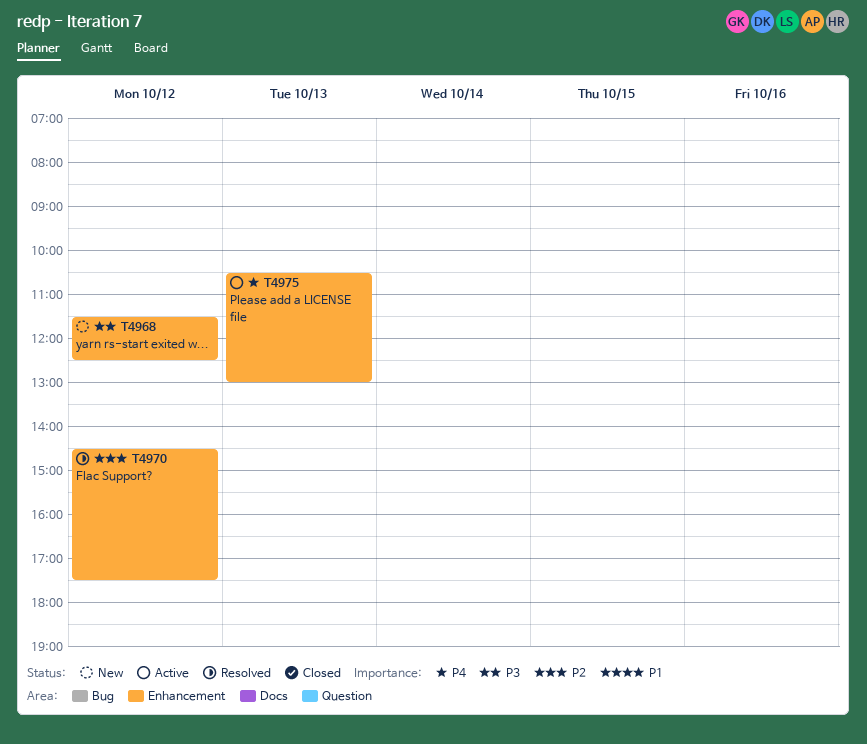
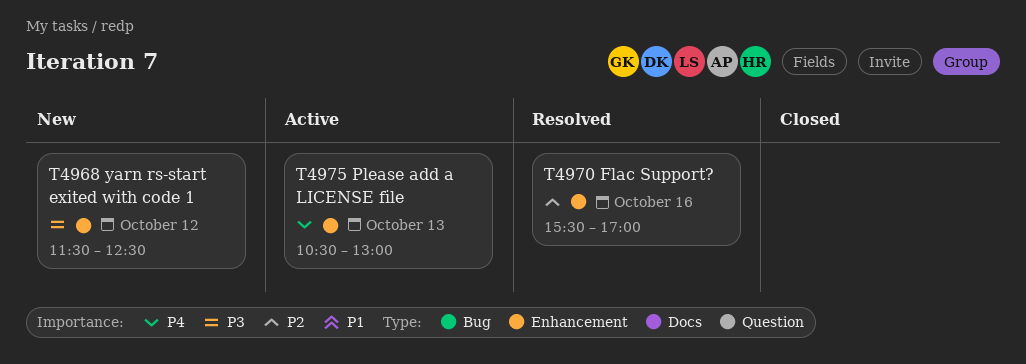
T4970, day: Oct 12 -> Oct 16
T4970, begins: 14:30 -> 15:30
T4970, ends: 17:30 -> 17:00

